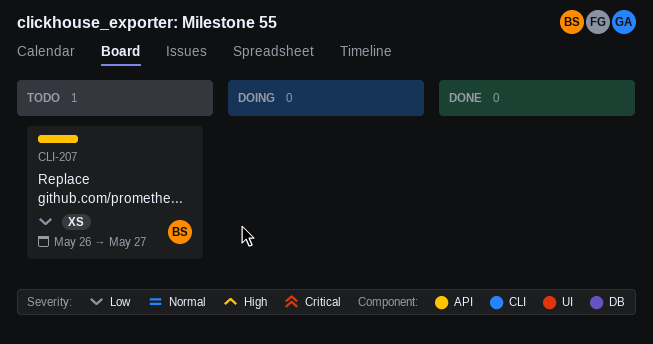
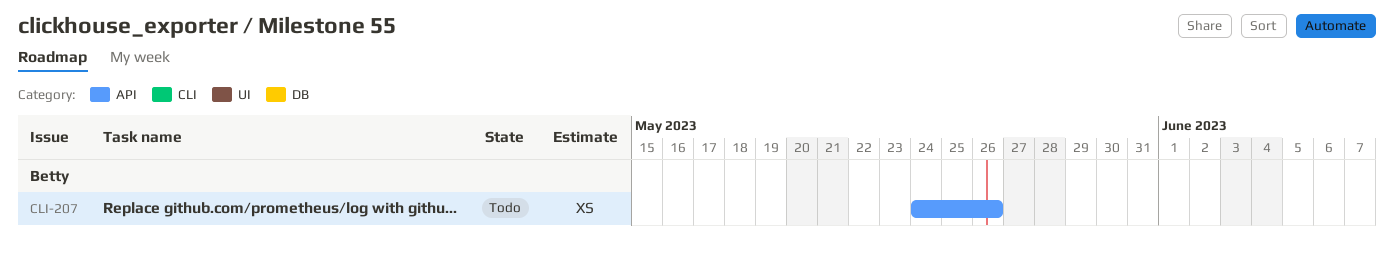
CLI-207, start: May 26 -> May 24
CLI-207, due: May 27 -> May 26

